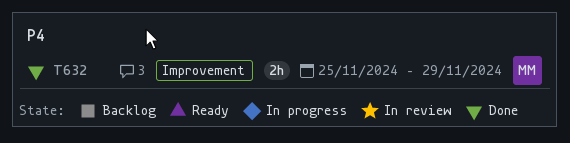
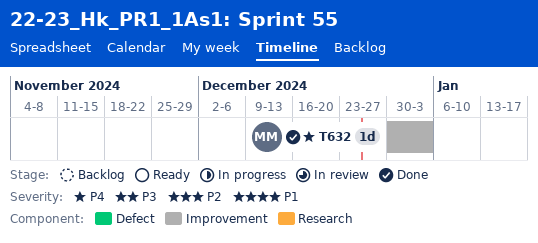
T632, estimate: 2h -> 1d
T632, start: Nov 25 -> Dec 30
T632, due: Nov 29 -> Jan 3

